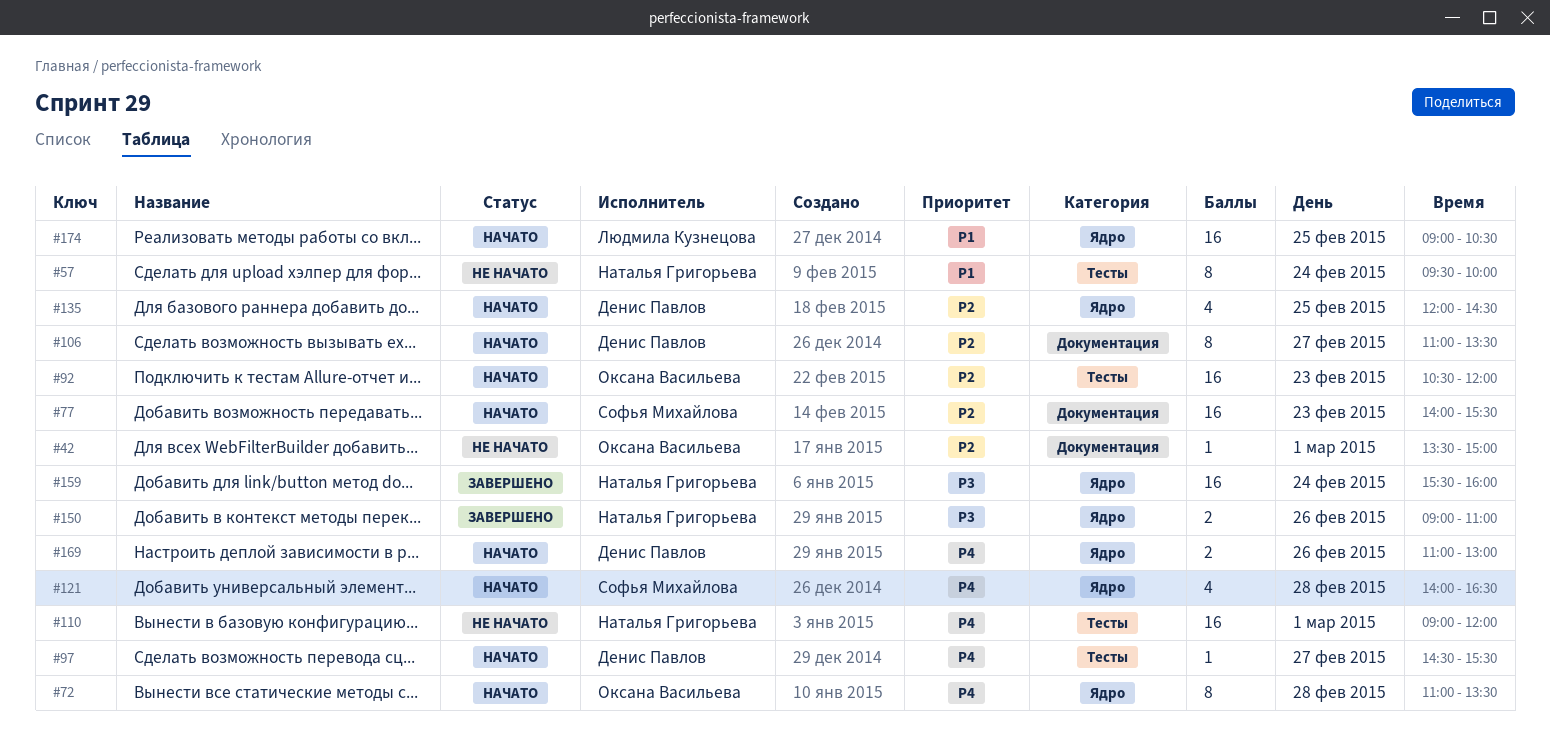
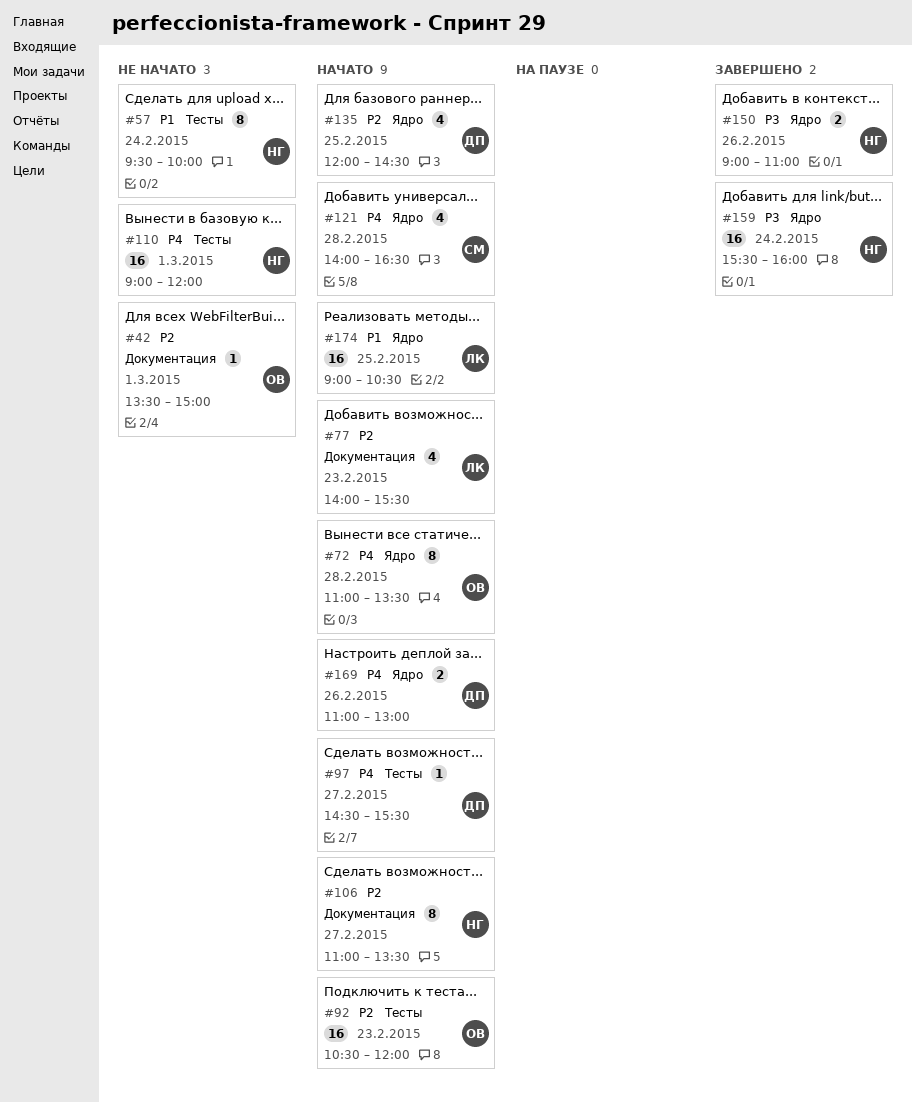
#77, owner: Софья Михайлова -> Людмила Кузнецова
#77, estimate: 16 -> 4
#106, owner: Денис Павлов -> Наталья Григорьева

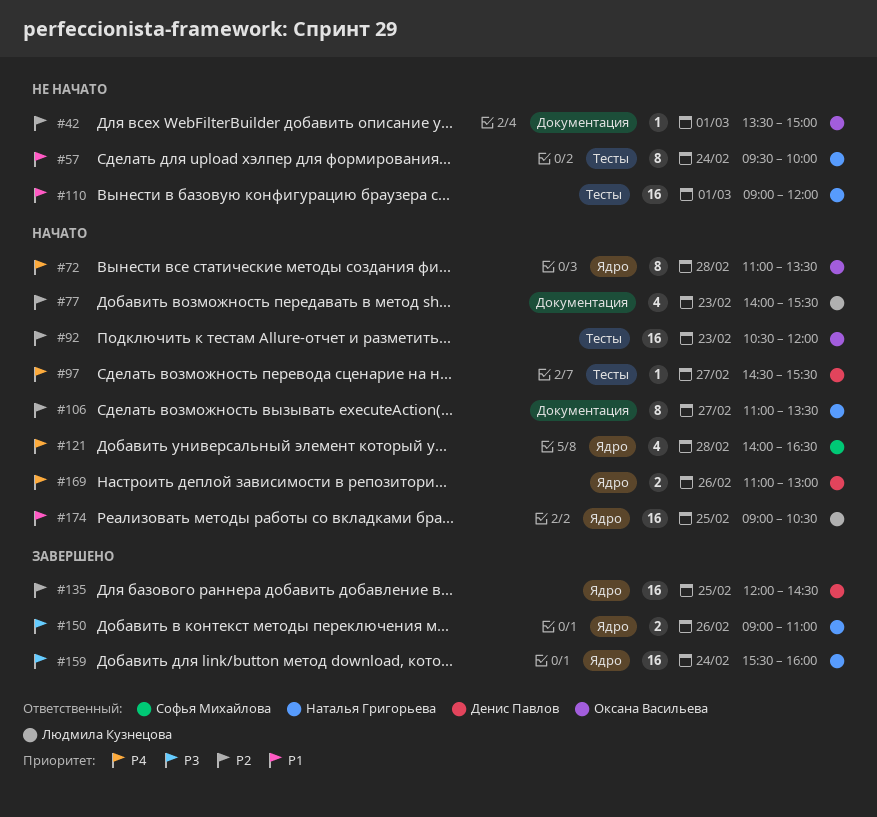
#110, priority: P4 -> P1
#135, status: Начато -> Завершено
#135, estimate: 4 -> 16

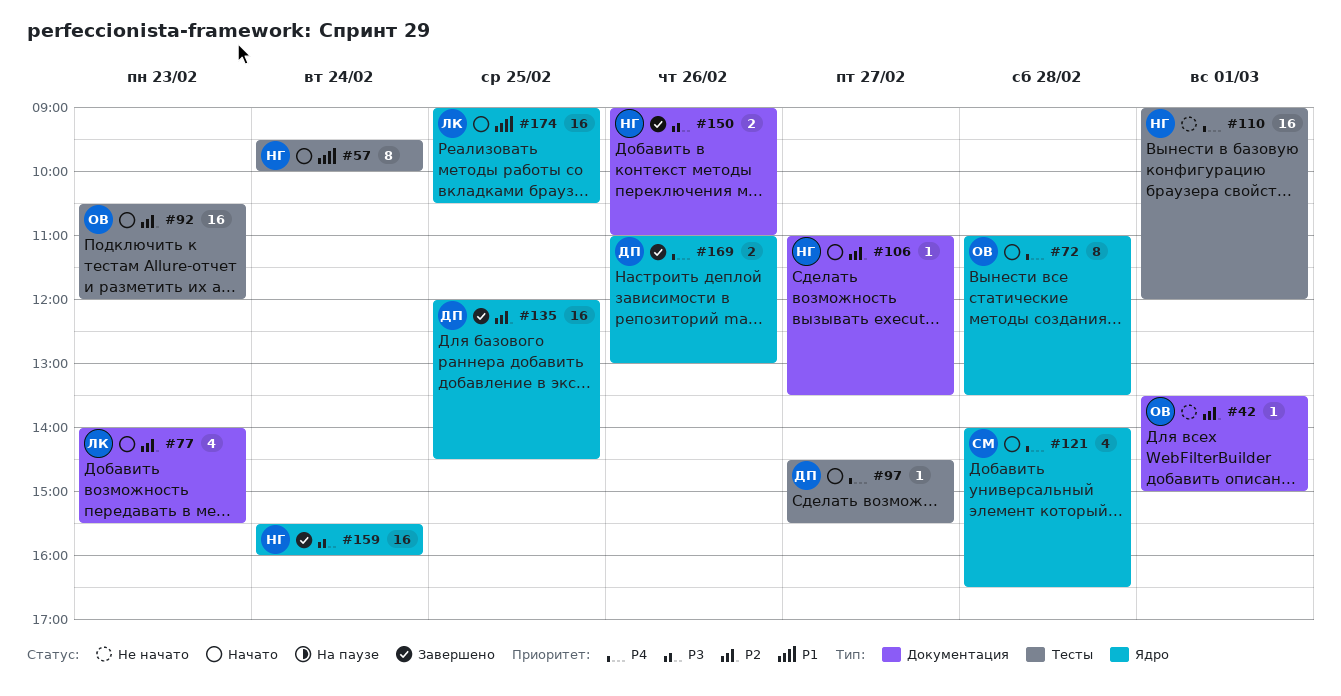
#57, status: Не начато -> Начато
#106, estimate: 8 -> 1
#110, priority: P1 -> P4
#150, label: Ядро -> Документация
#169, status: Начато -> Завершено

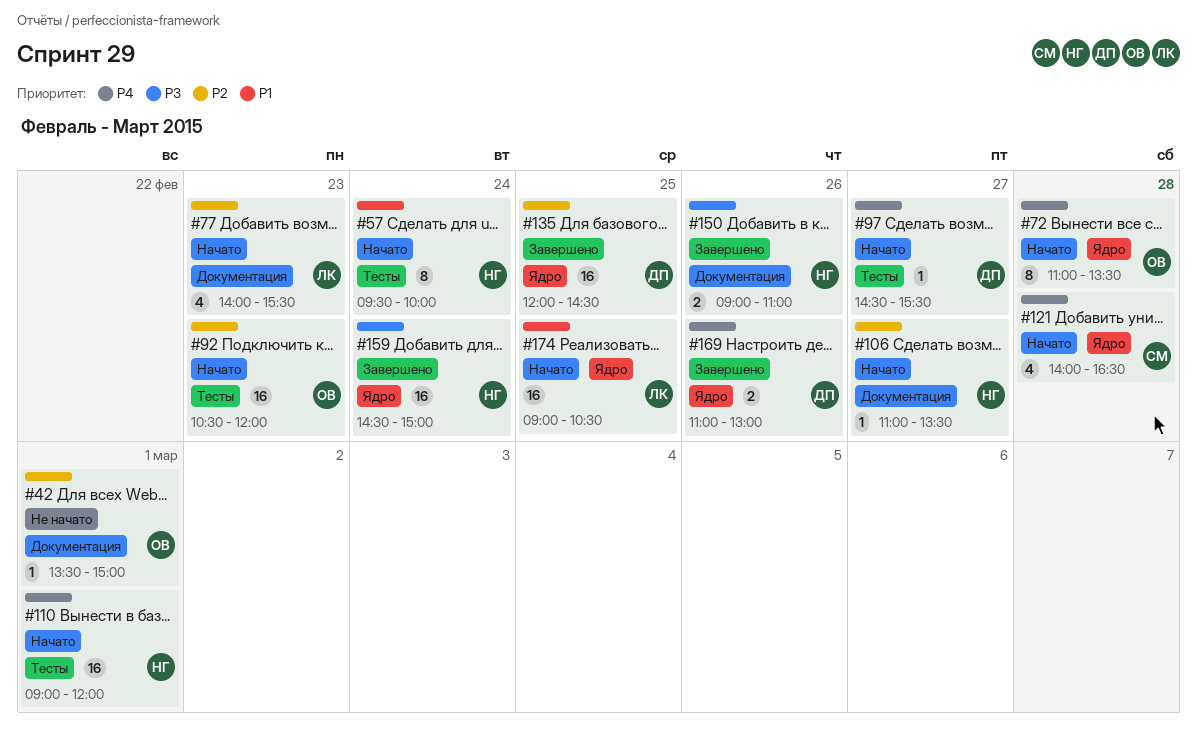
#110, status: Не начато -> Начато
#159, begins: 15:30 -> 14:30
#159, ends: 16:00 -> 15:00

